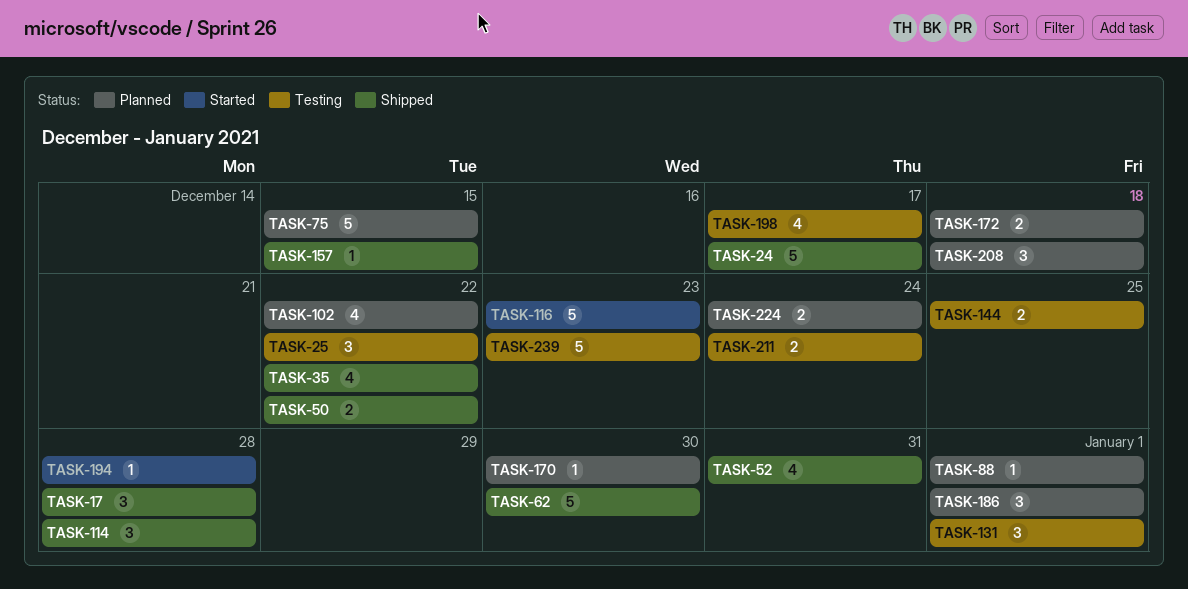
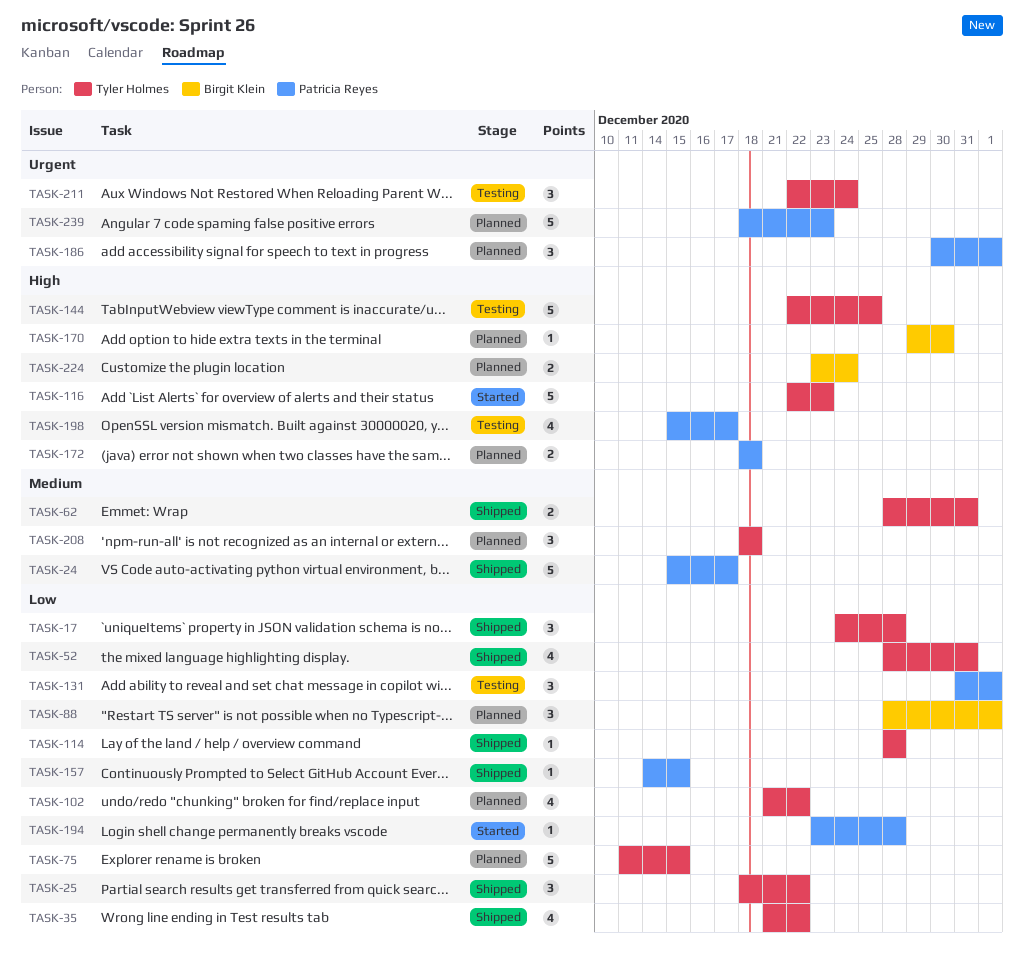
TASK-25, status: Testing -> Shipped
TASK-50: present -> none
TASK-62, estimate: 5 -> 2
TASK-62, due: Dec 30 -> Dec 31
TASK-88, estimate: 1 -> 3
TASK-114, estimate: 3 -> 1
TASK-144, estimate: 2 -> 5
TASK-211, estimate: 2 -> 3
TASK-239, status: Testing -> Planned

